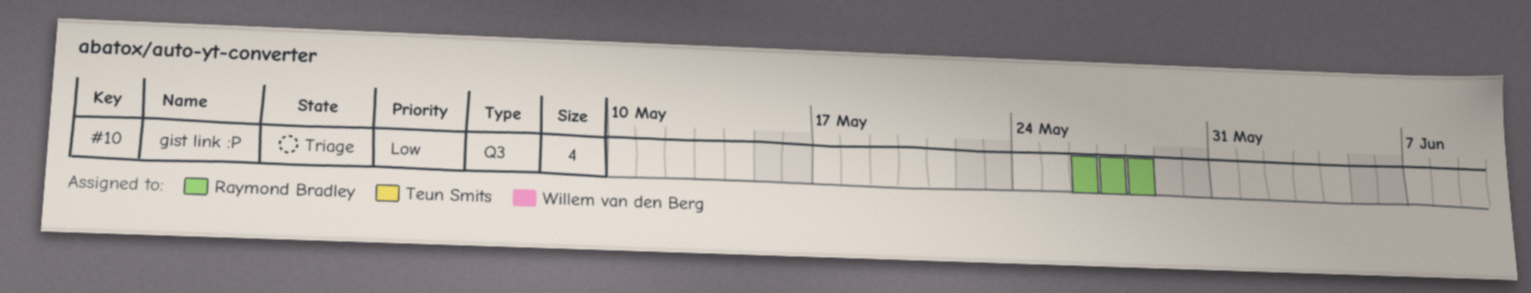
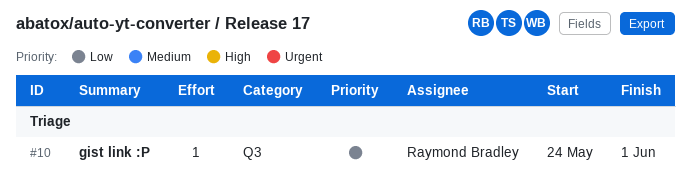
#10, estimate: 4 -> 1
#10, start: May 26 -> May 24
#10, due: May 28 -> Jun 1

